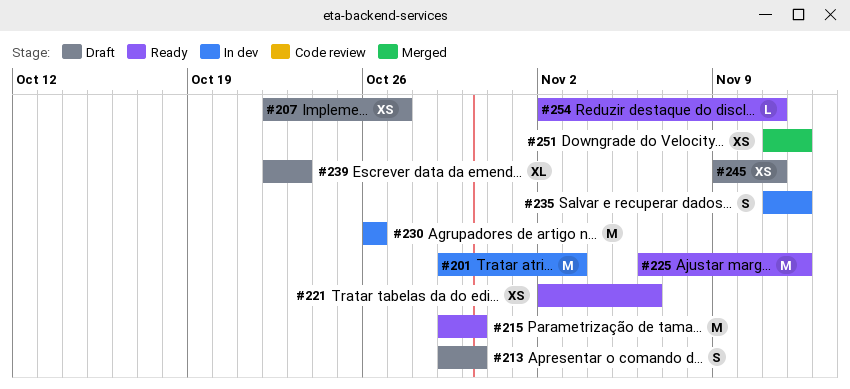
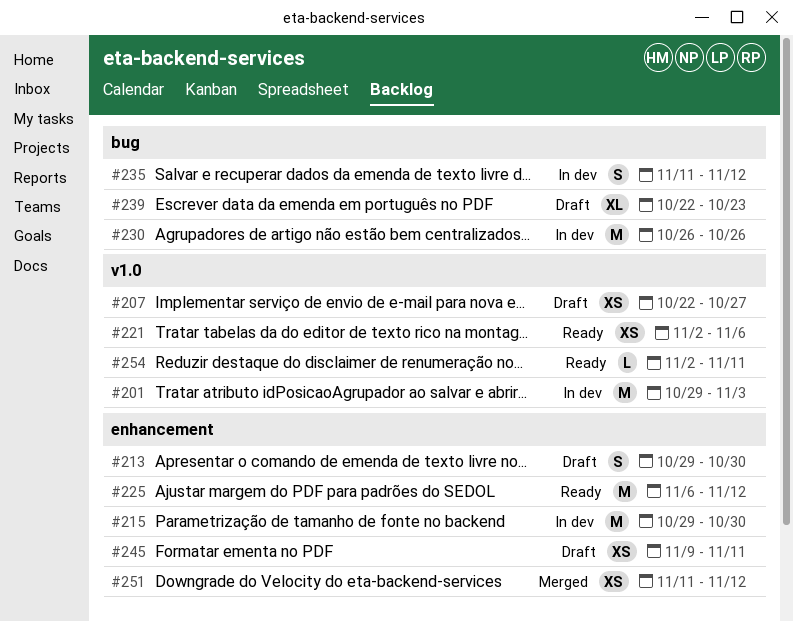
#215, status: Ready -> In dev

